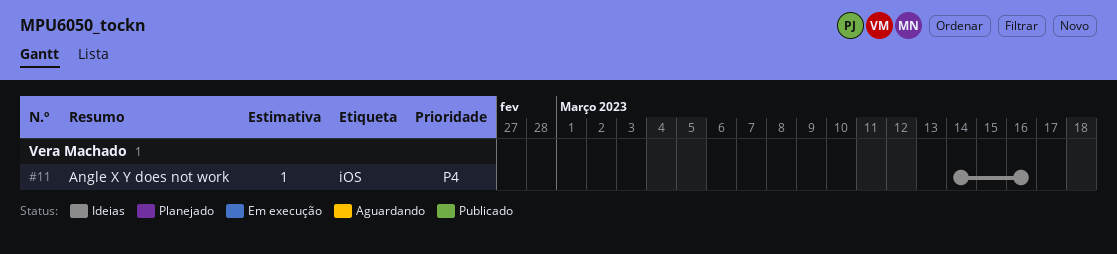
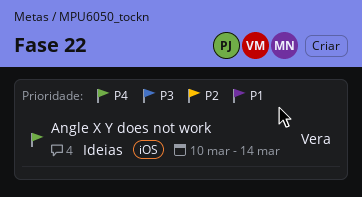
Angle X Y does not work, start: Mar 14 -> Mar 10
Angle X Y does not work, due: Mar 16 -> Mar 14

